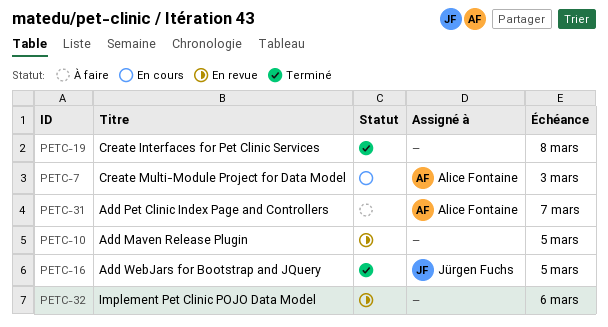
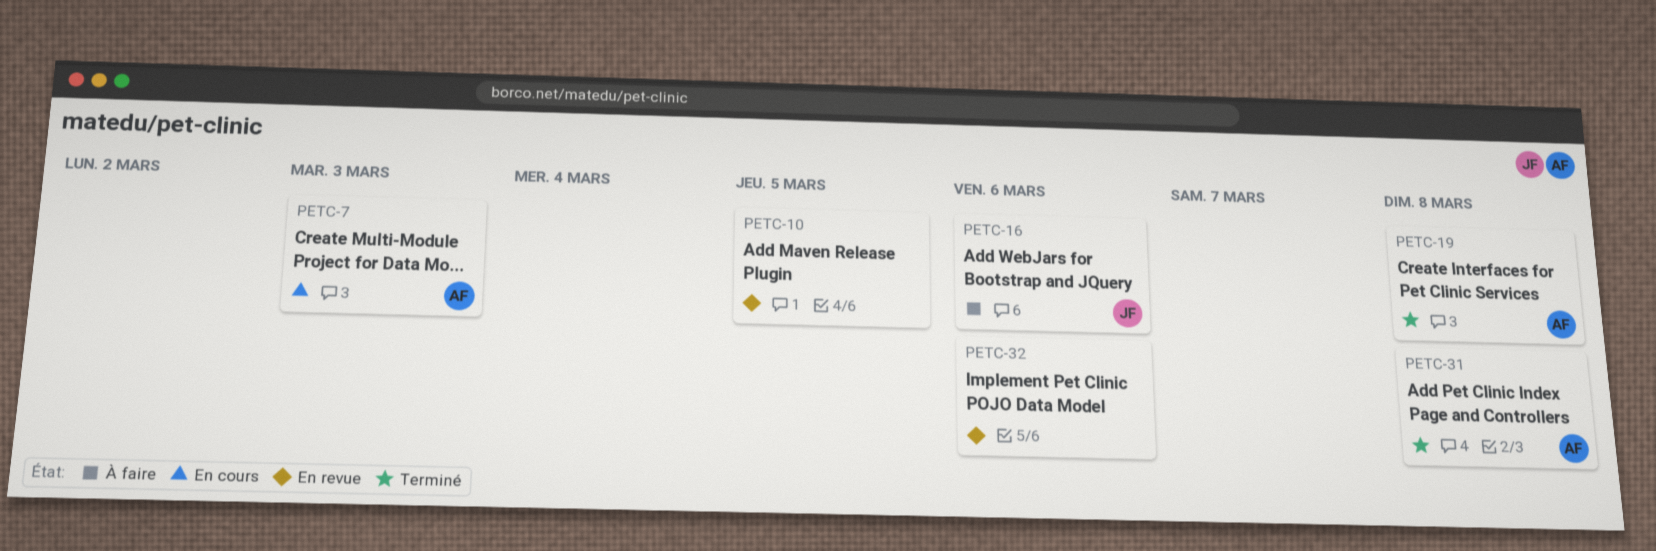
PETC-16, status: Terminé -> À faire
PETC-16, due: Mar 5 -> Mar 6
PETC-19, owner: none -> Alice Fontaine
PETC-31, status: À faire -> Terminé
PETC-31, due: Mar 7 -> Mar 8

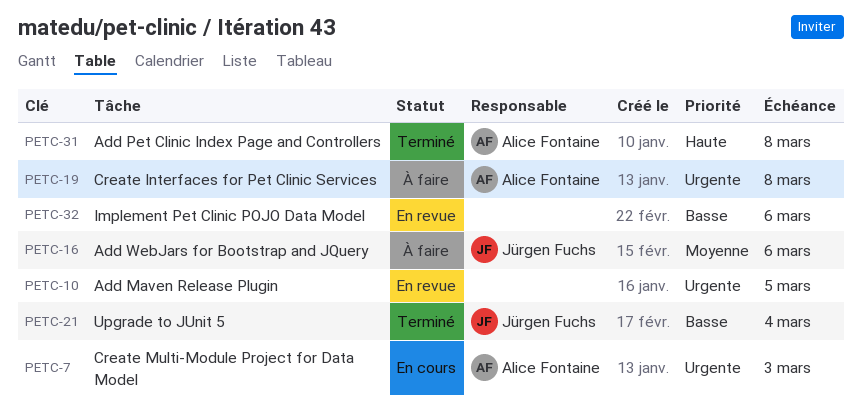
PETC-19, status: Terminé -> À faire
PETC-21: none -> present

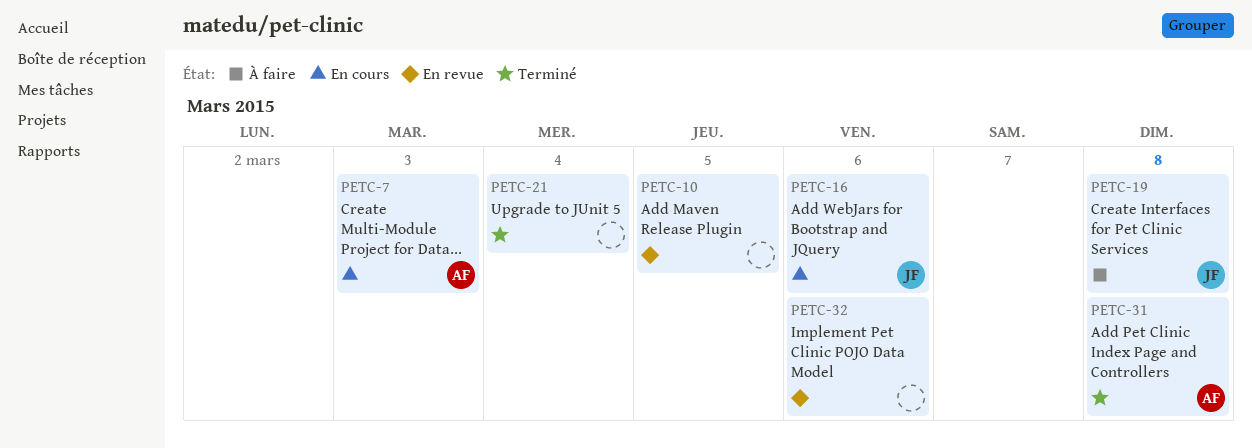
PETC-16, status: À faire -> En cours
PETC-19, owner: Alice Fontaine -> Jürgen Fuchs
PETC-21, owner: Jürgen Fuchs -> none

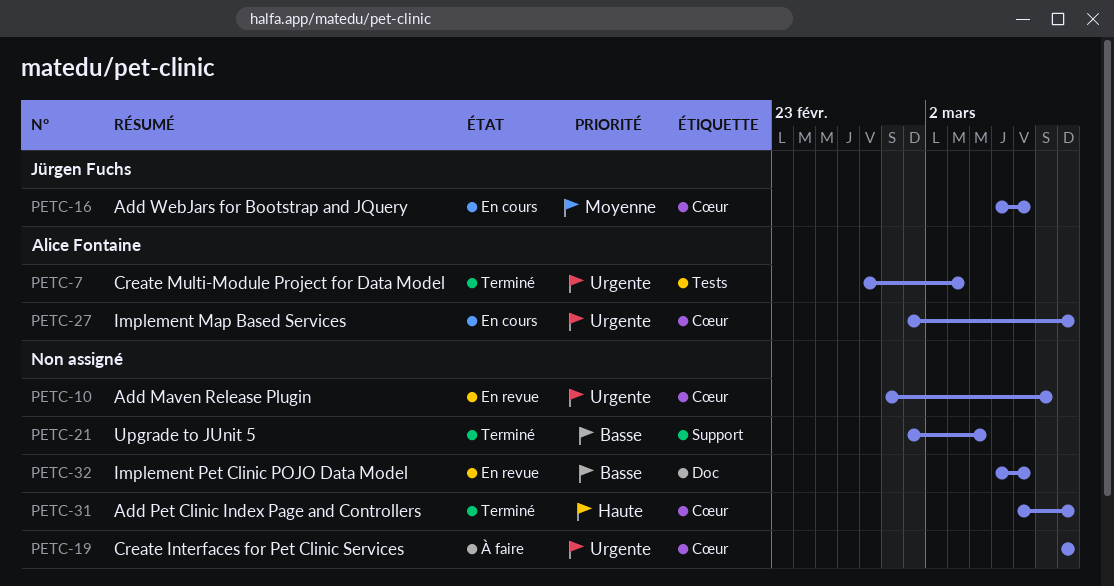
PETC-7, status: En cours -> Terminé
PETC-10, due: Mar 5 -> Mar 7
PETC-19, owner: Jürgen Fuchs -> none
PETC-27: none -> present
PETC-31, owner: Alice Fontaine -> none

